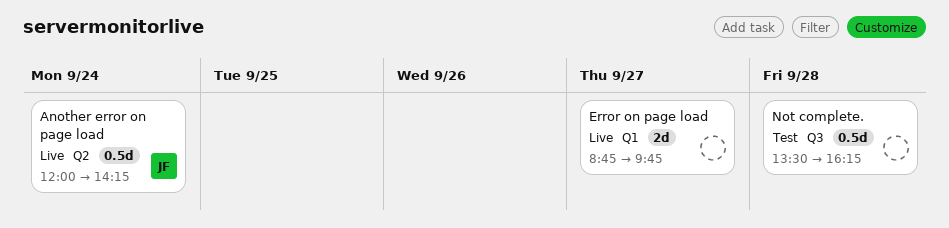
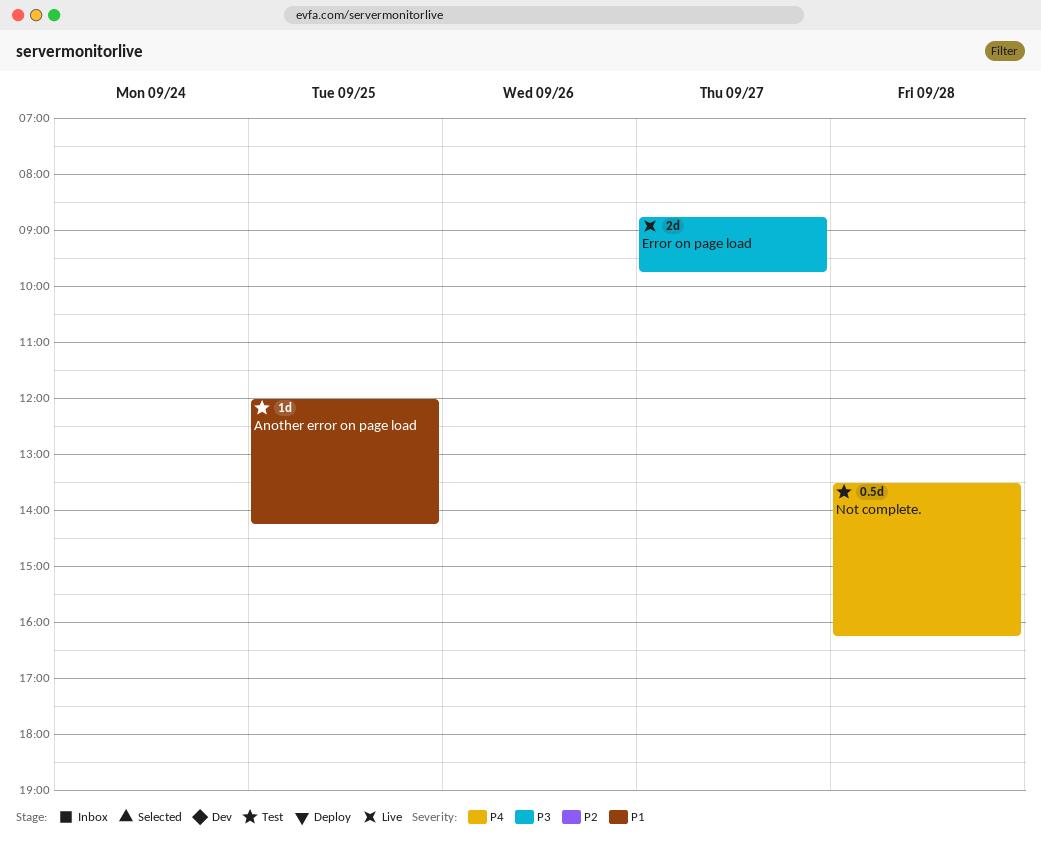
Another error on page load, status: Live -> Test
Another error on page load, estimate: 0.5d -> 1d
Another error on page load, day: Sep 24 -> Sep 25

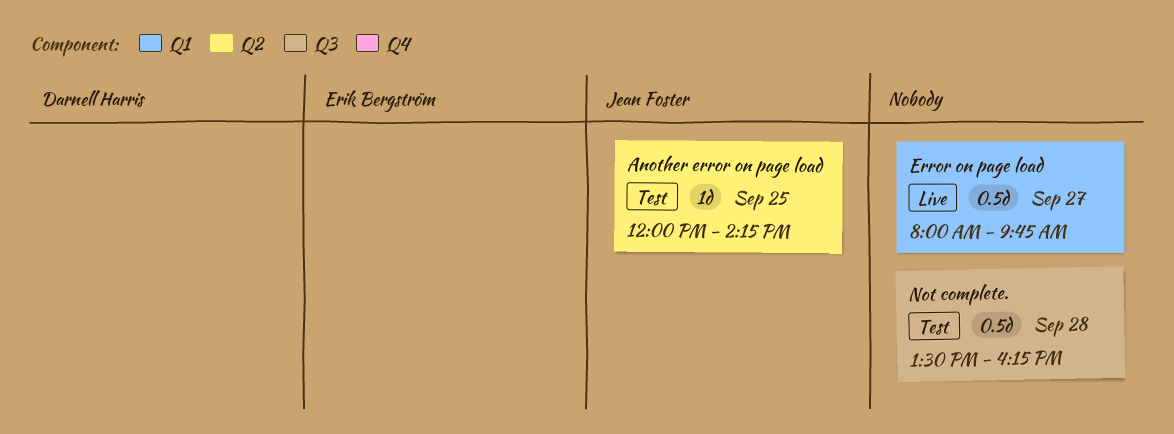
Error on page load, estimate: 2d -> 0.5d
Error on page load, begins: 08:45 -> 08:00

